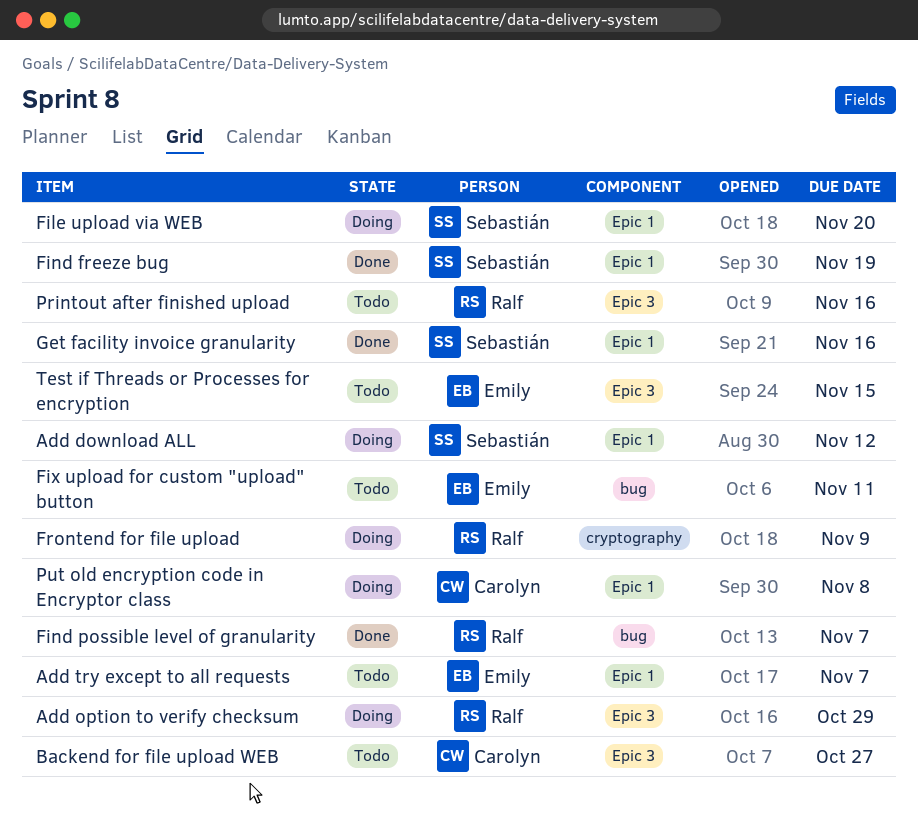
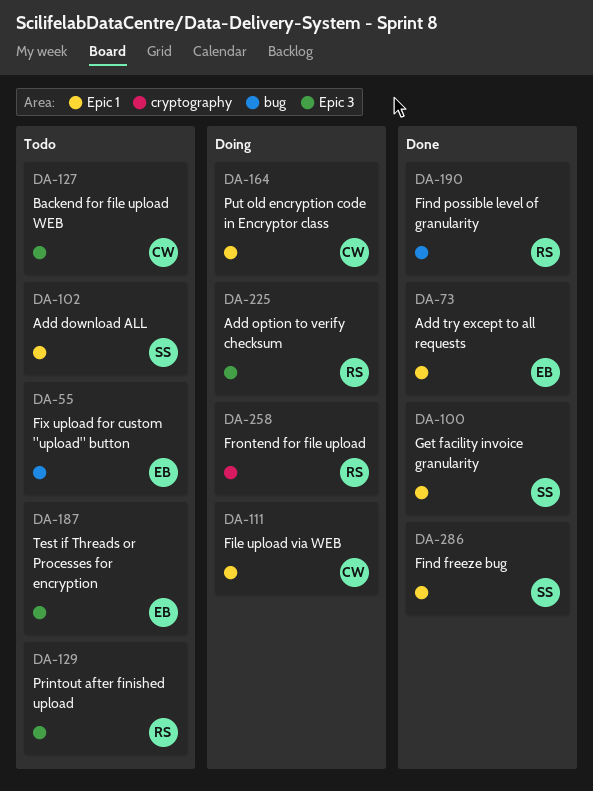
Add download ALL, status: Doing -> Todo
Add try except to all requests, status: Todo -> Done
File upload via WEB, owner: Sebastián -> Carolyn

